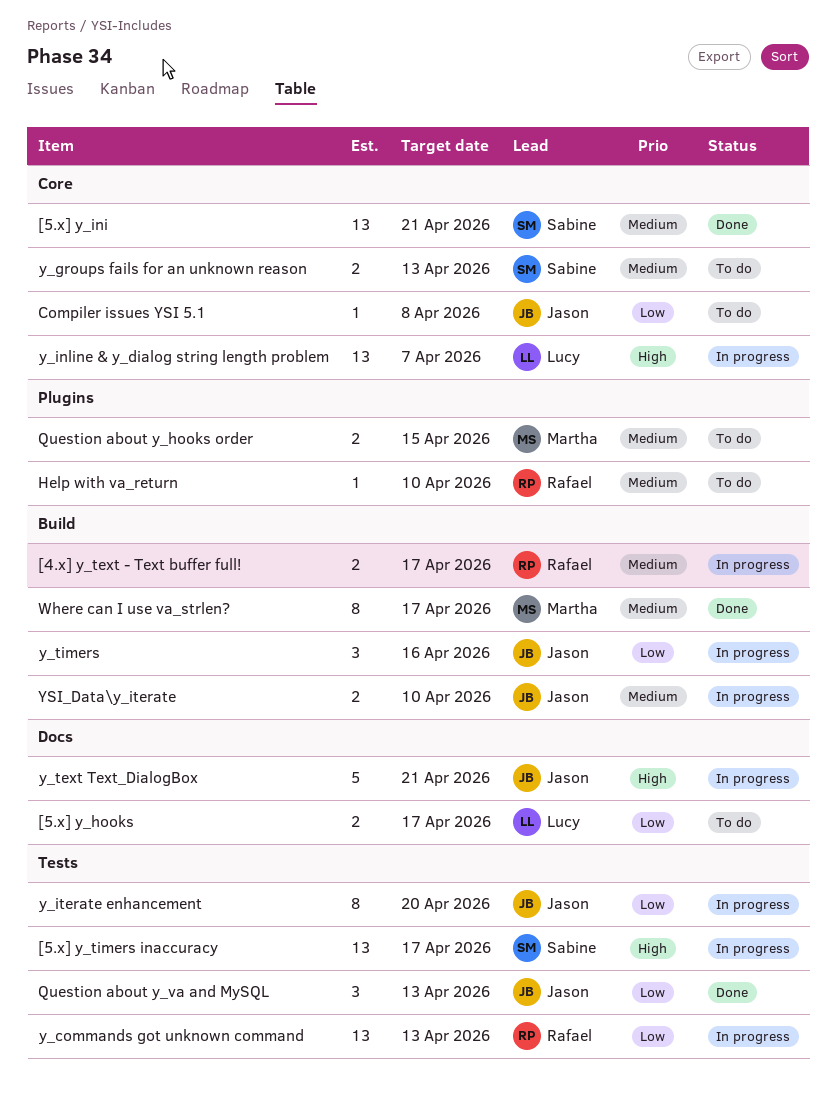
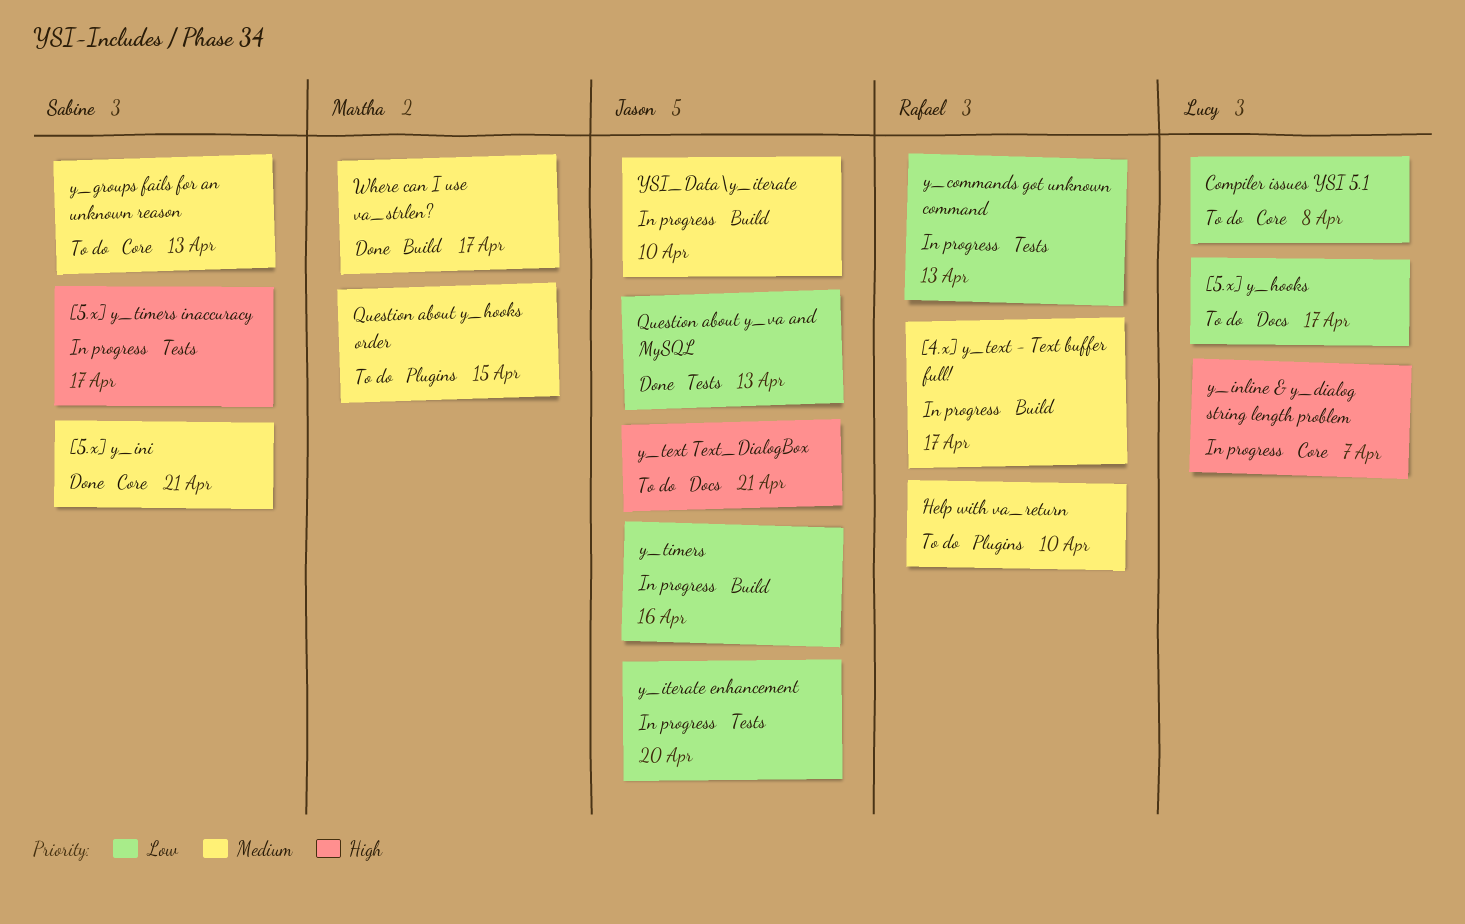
Compiler issues YSI 5.1, owner: Jason -> Lucy
y_text Text_DialogBox, status: In progress -> To do

